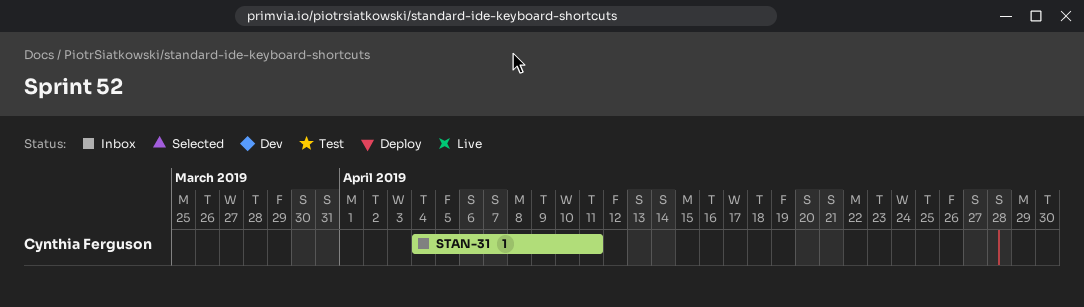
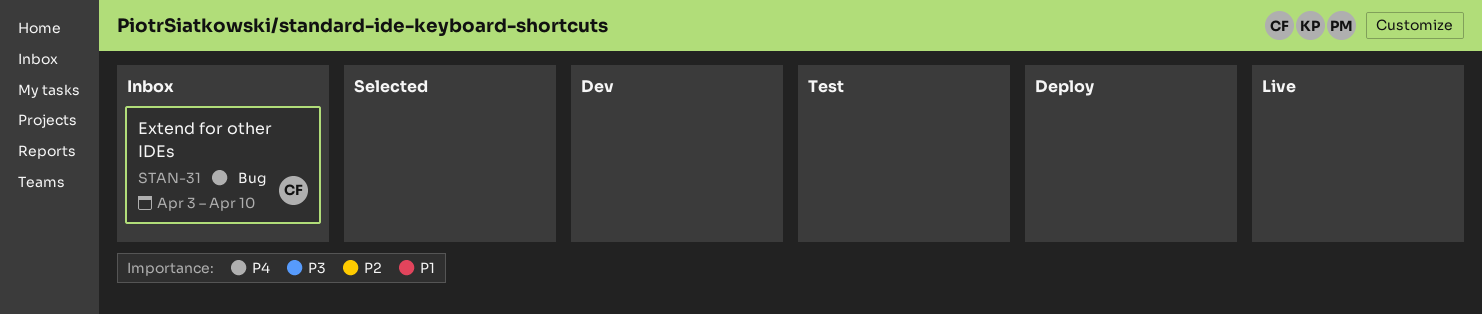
STAN-31, start: Apr 4 -> Apr 3
STAN-31, due: Apr 11 -> Apr 10

